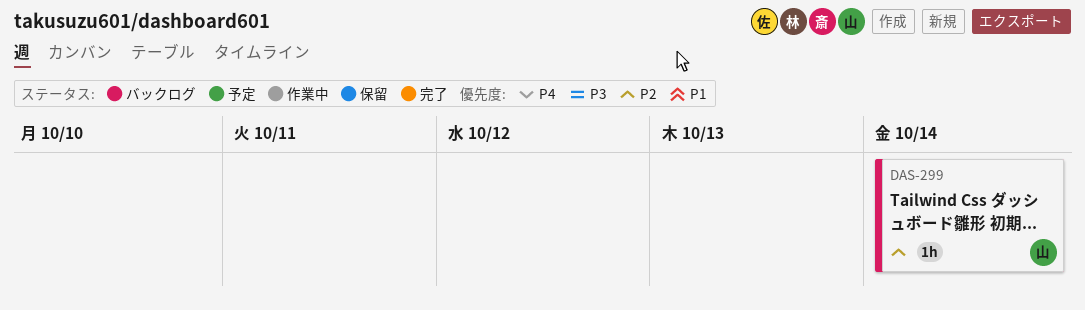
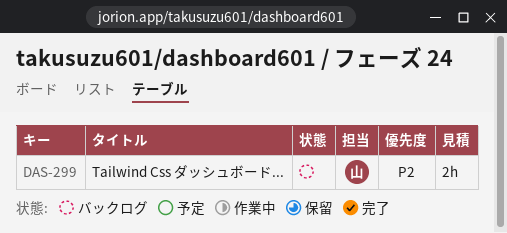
DAS-299, estimate: 1h -> 2h

